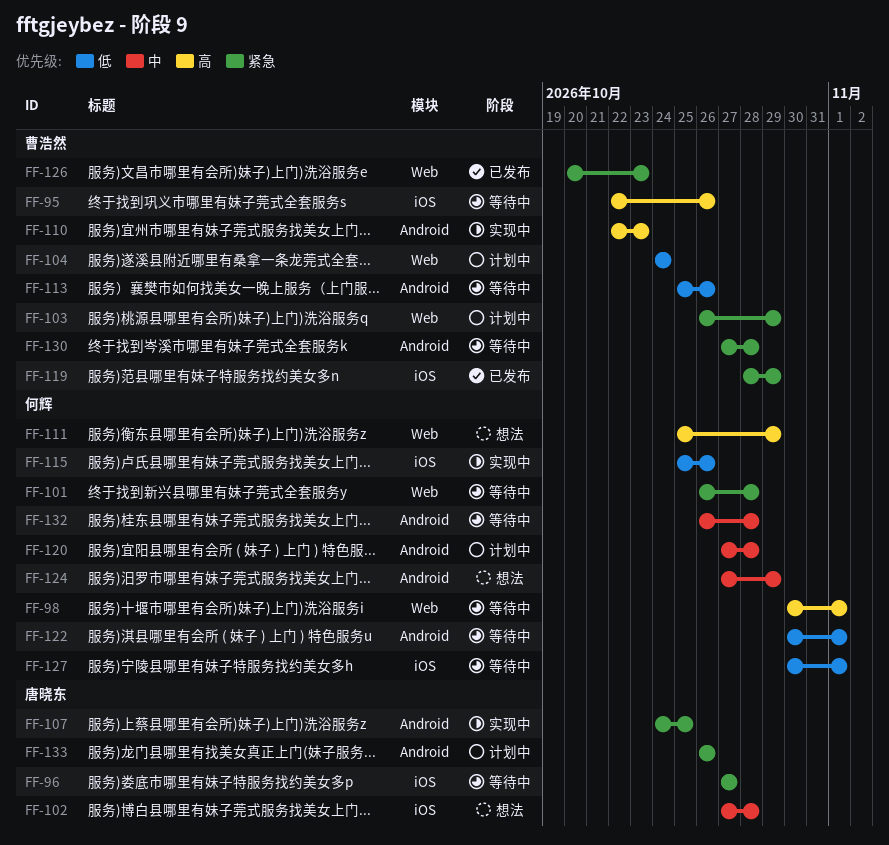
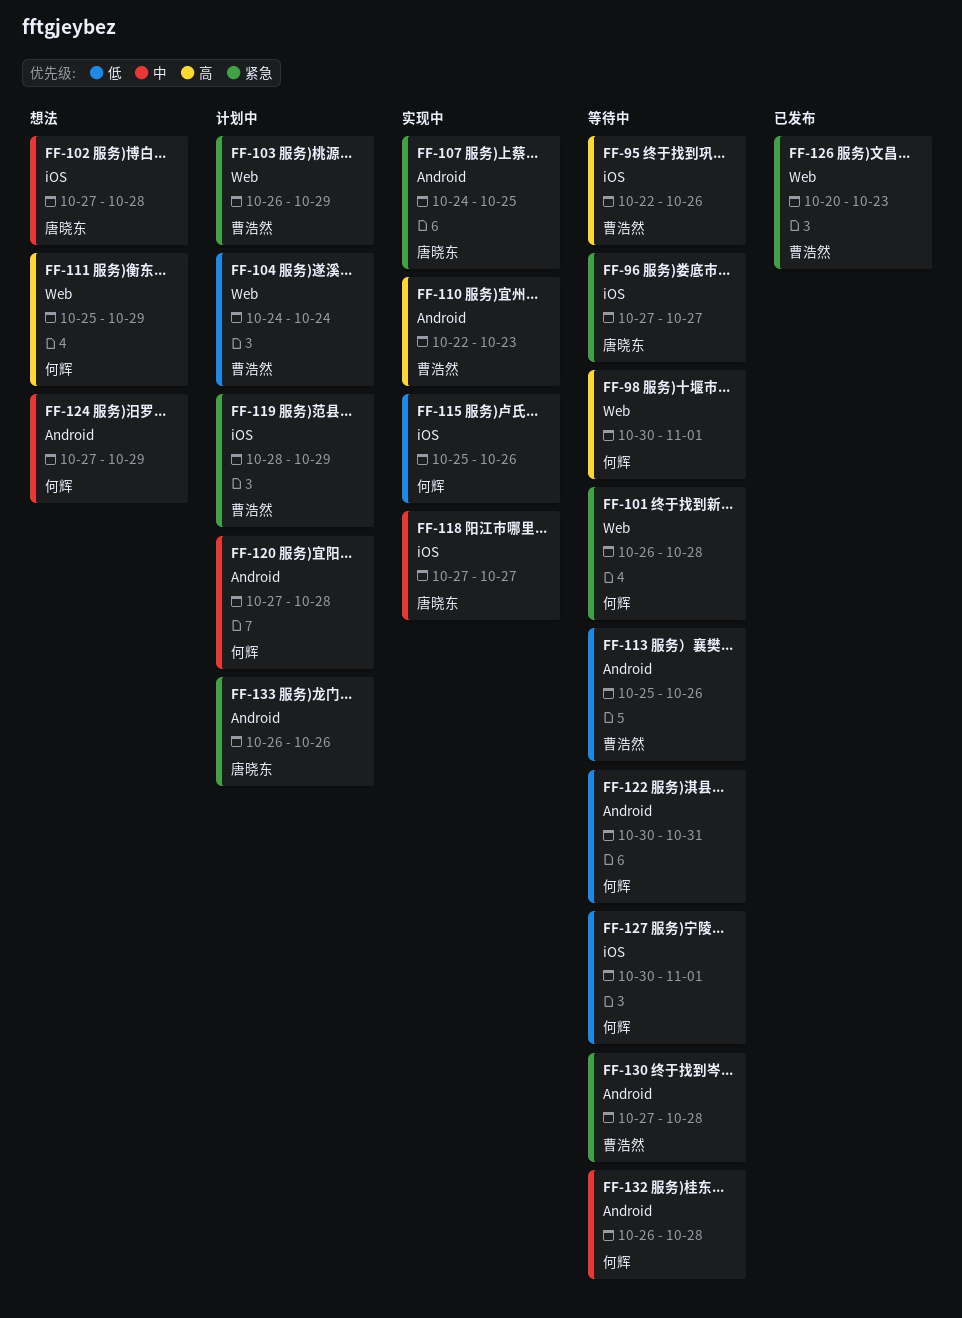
FF-118: none -> present
FF-119, status: 已发布 -> 计划中
FF-122, due: Nov 1 -> Oct 31

